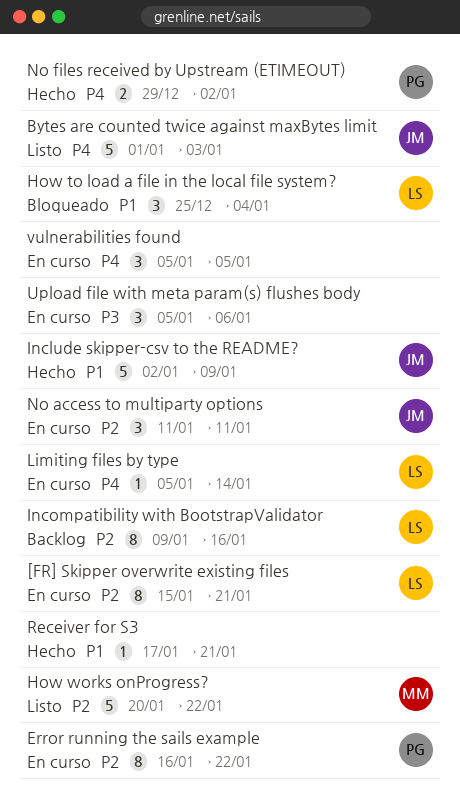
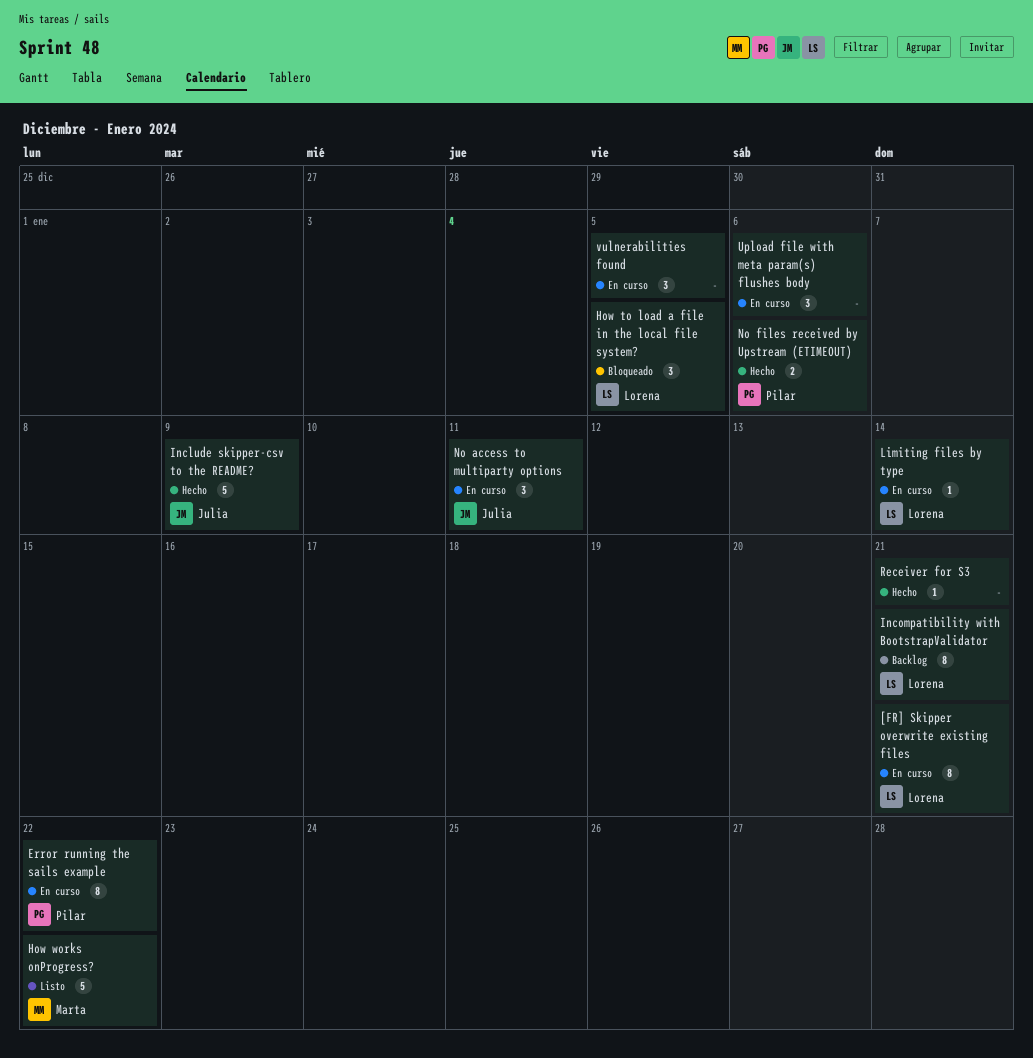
Bytes are counted twice against maxBytes limit: present -> none
How to load a file in the local file system?, due: Jan 4 -> Jan 5
Incompatibility with BootstrapValidator, due: Jan 16 -> Jan 21
No files received by Upstream (ETIMEOUT), due: Jan 2 -> Jan 6

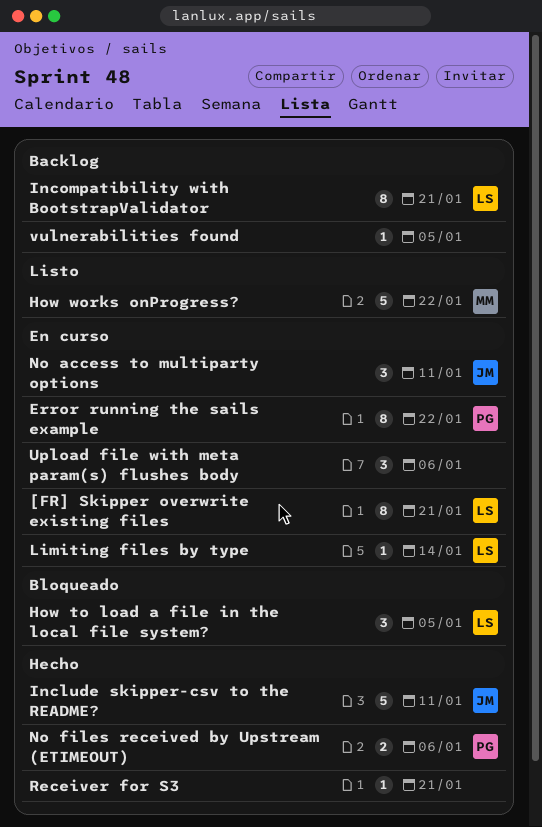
Include skipper-csv to the README?, due: Jan 9 -> Jan 11
vulnerabilities found, status: En curso -> Backlog
vulnerabilities found, estimate: 3 -> 1

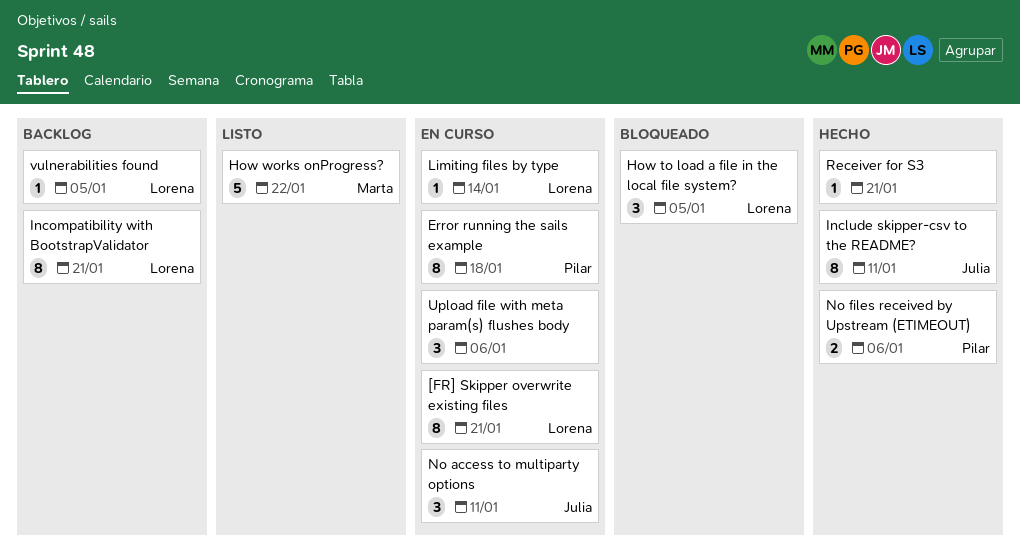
Error running the sails example, due: Jan 22 -> Jan 18
Include skipper-csv to the README?, estimate: 5 -> 8
vulnerabilities found, owner: none -> Lorena

